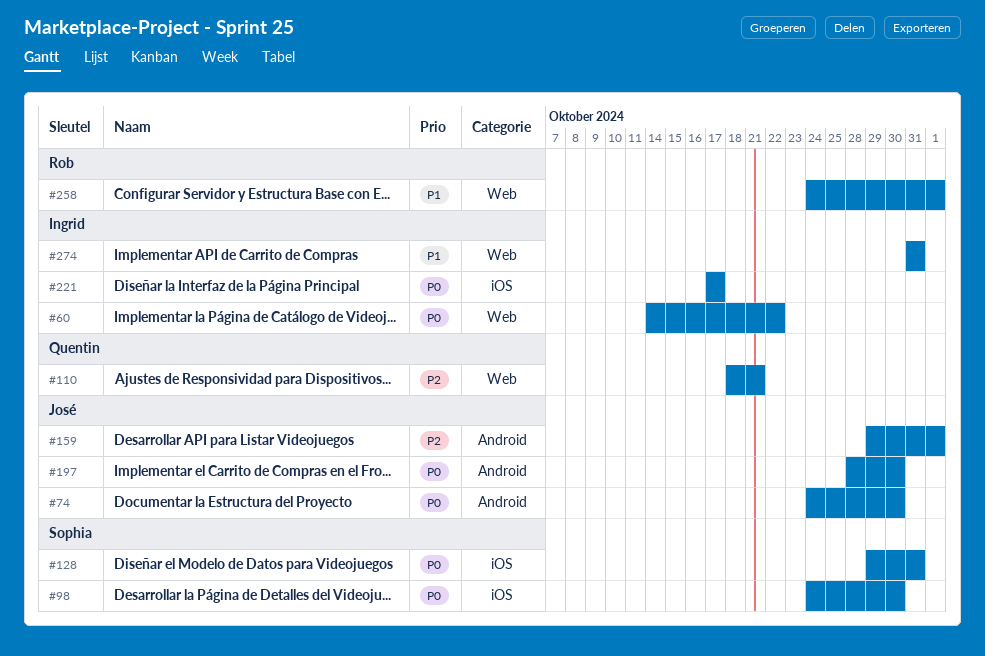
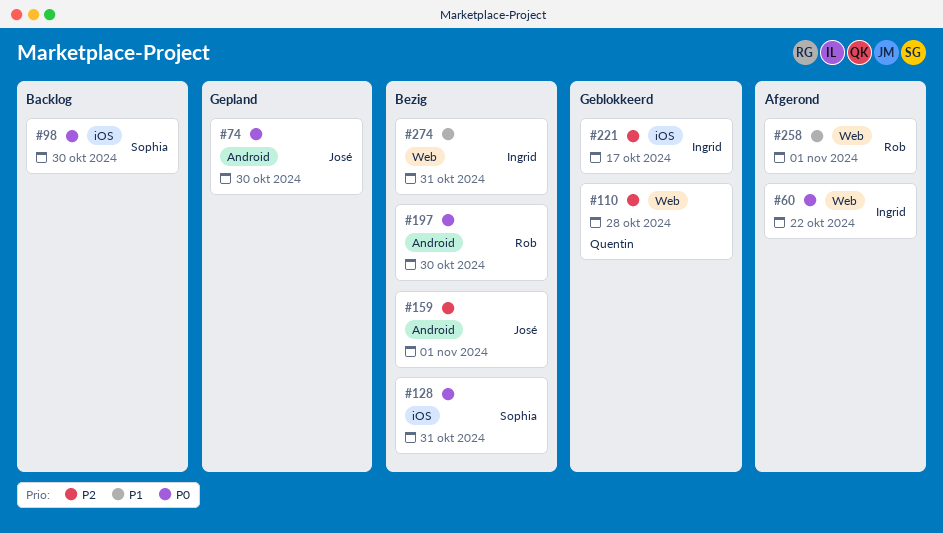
#110, due: Oct 21 -> Oct 28
#197, owner: José -> Rob
#221, priority: P0 -> P2

